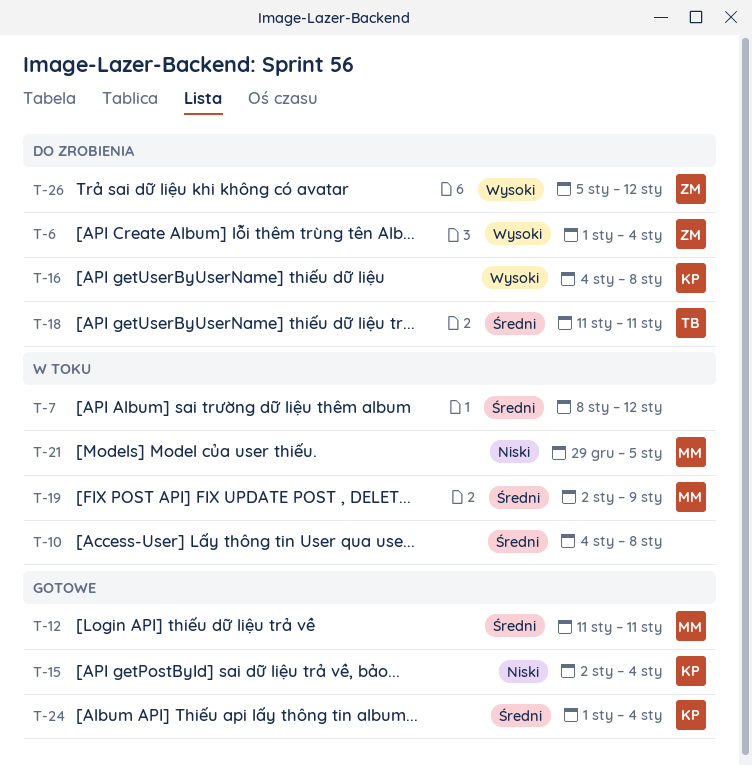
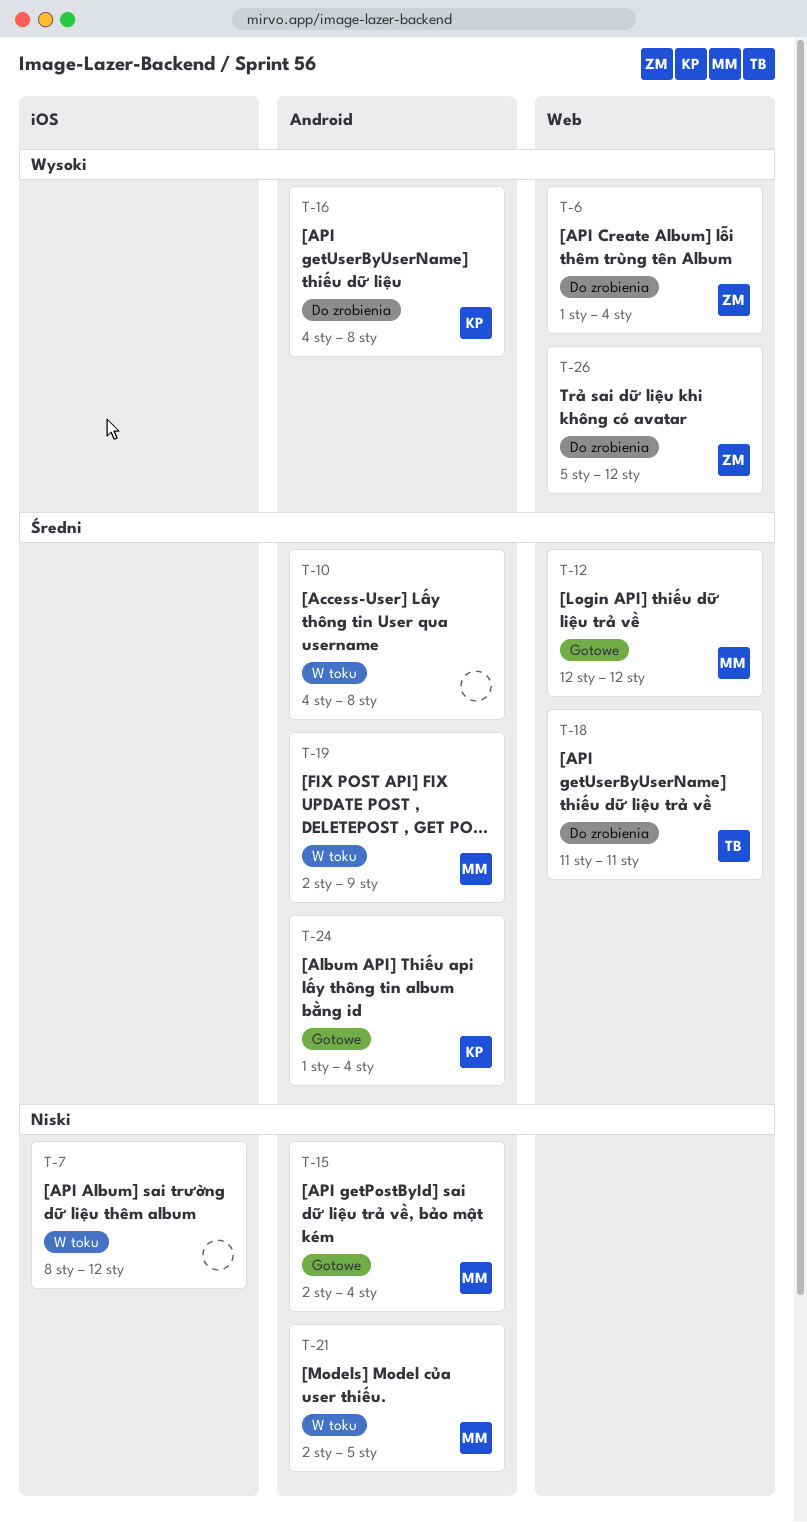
T-7, priority: Średni -> Niski
T-12, start: Jan 11 -> Jan 12
T-12, due: Jan 11 -> Jan 12
T-15, owner: KP -> MM
T-21, start: Dec 29 -> Jan 2

